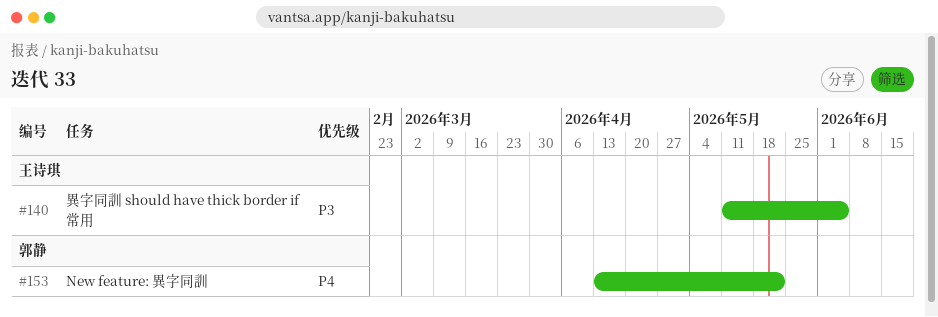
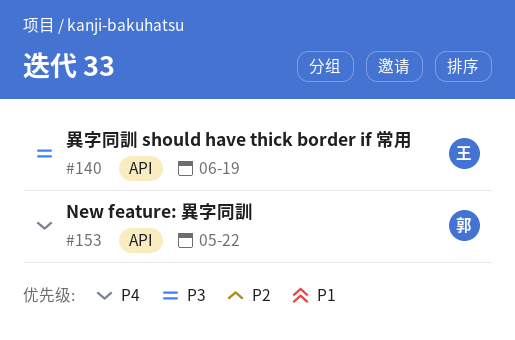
#140, due: Jun 5 -> Jun 19

